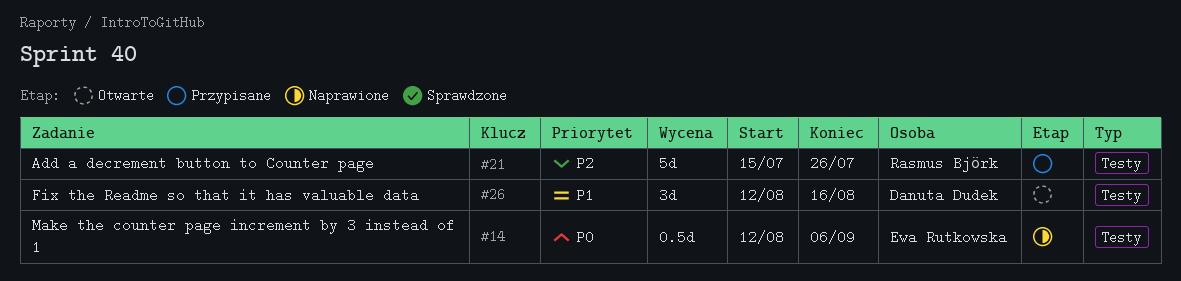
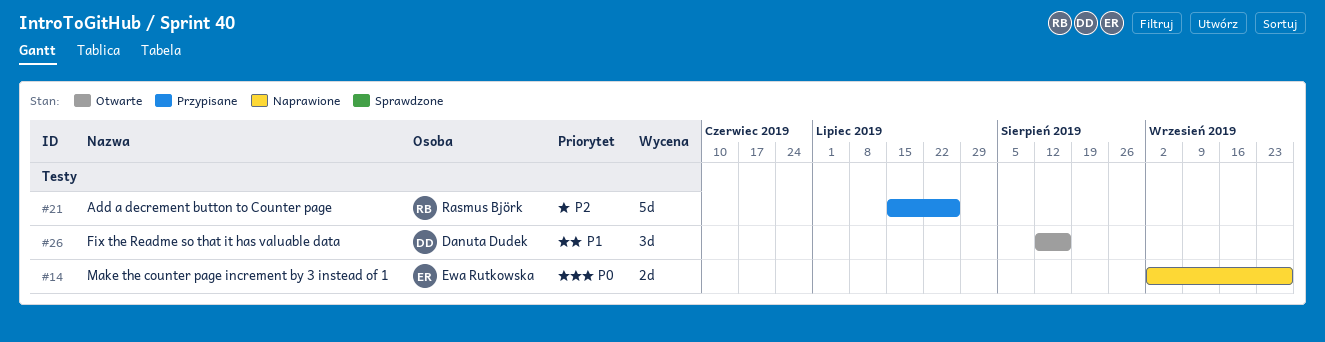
#14, estimate: 0.5d -> 2d
#14, start: Aug 12 -> Sep 2
#14, due: Sep 6 -> Sep 27

